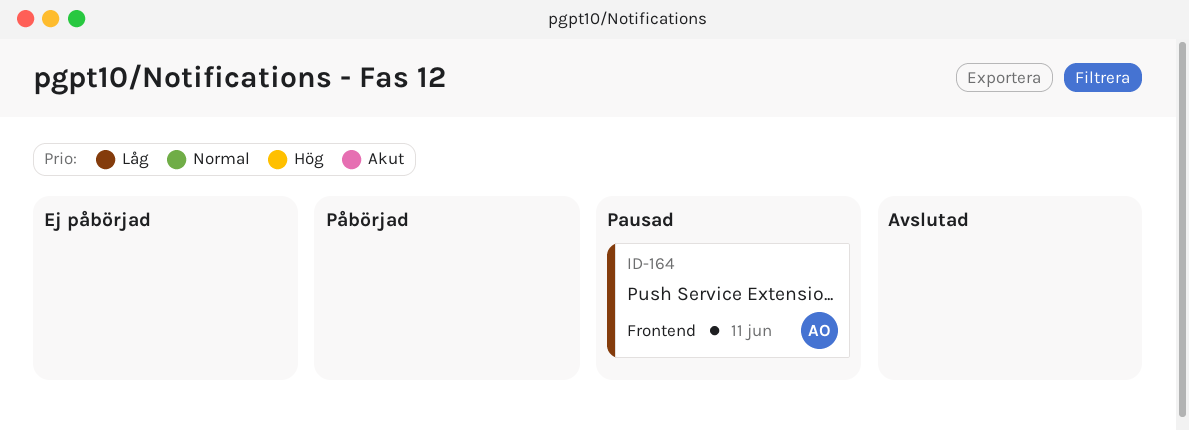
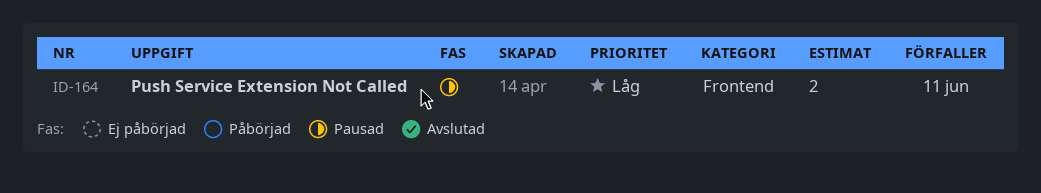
ID-164, estimate: 1 -> 2

